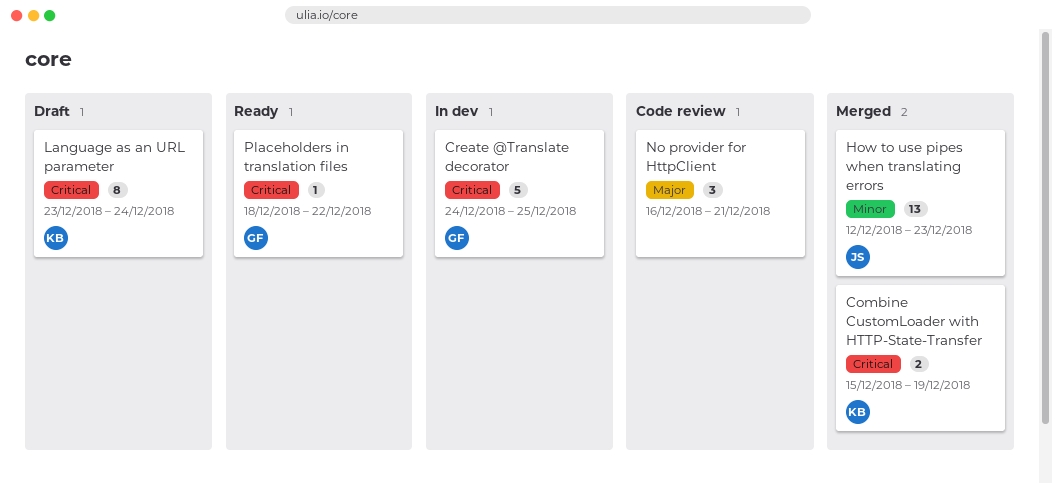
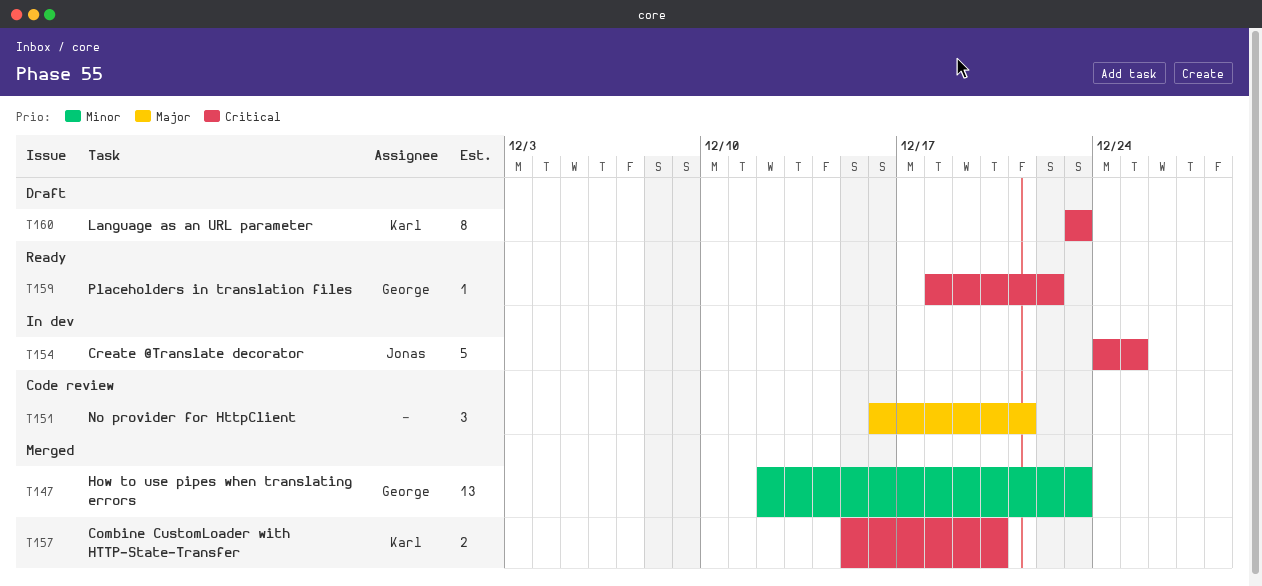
Combine CustomLoader with HTTP-State-Transfer, due: Dec 19 -> Dec 20
Create @Translate decorator, owner: George -> Jonas
How to use pipes when translating errors, owner: Jonas -> George
Language as an URL parameter, due: Dec 24 -> Dec 23

